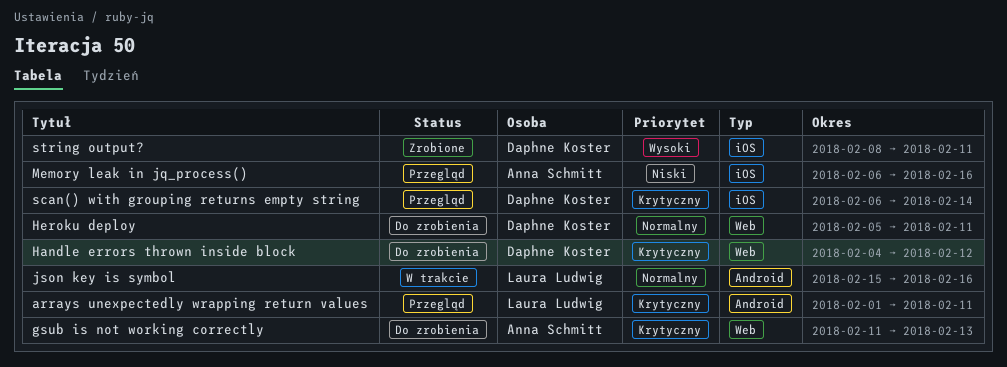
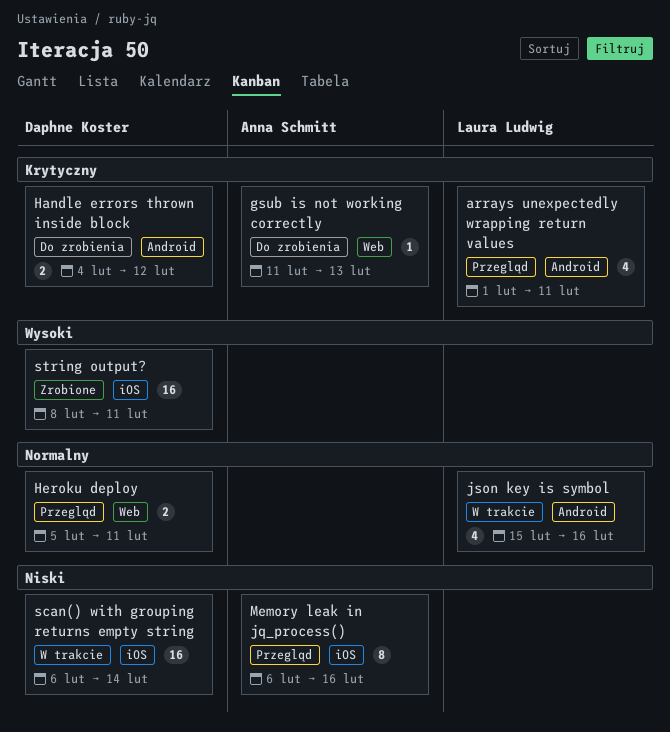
Handle errors thrown inside block, label: Web -> Android
Heroku deploy, status: Do zrobienia -> Przegląd
scan() with grouping returns empty string, status: Przegląd -> W trakcie
scan() with grouping returns empty string, priority: Krytyczny -> Niski

